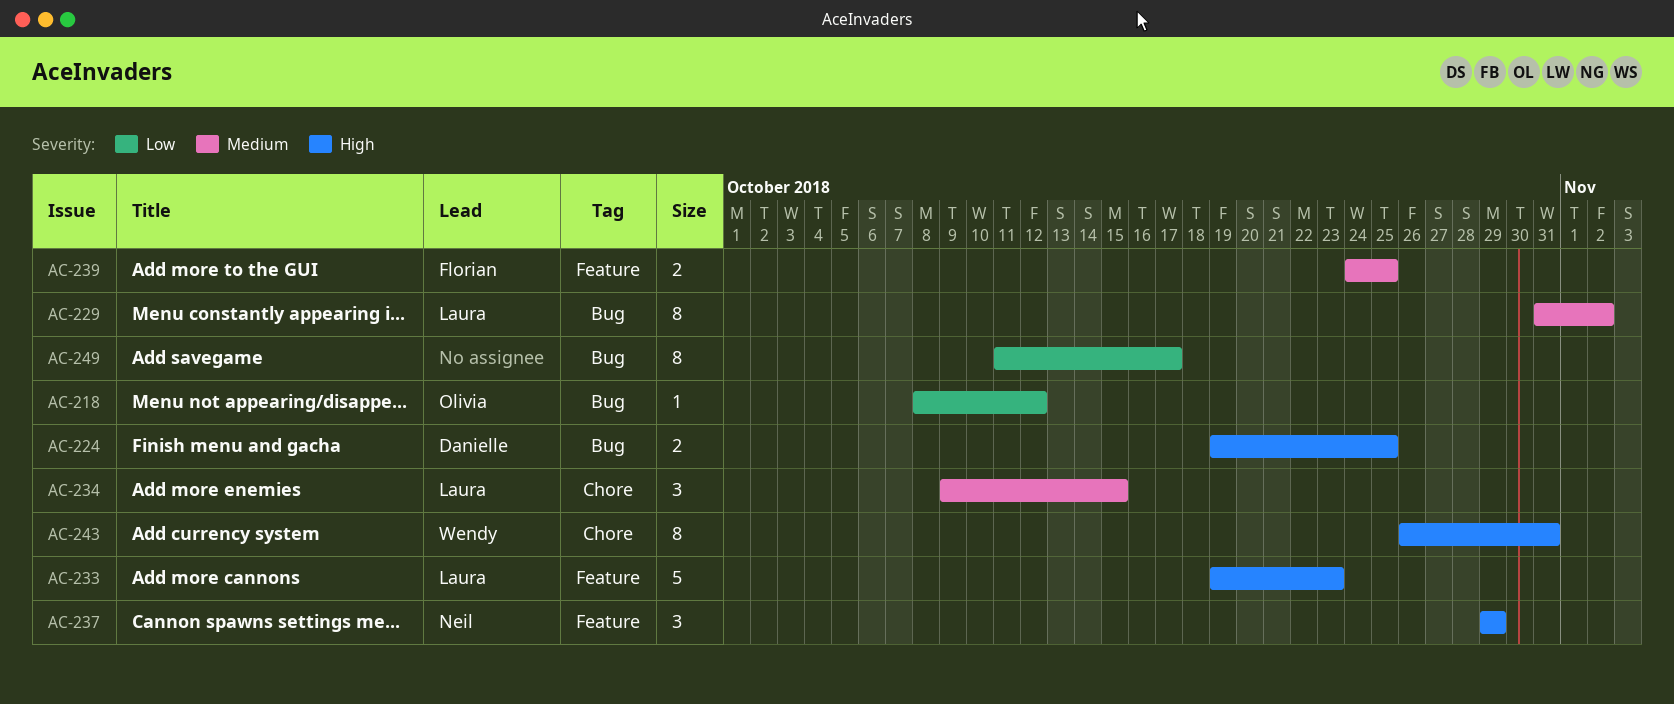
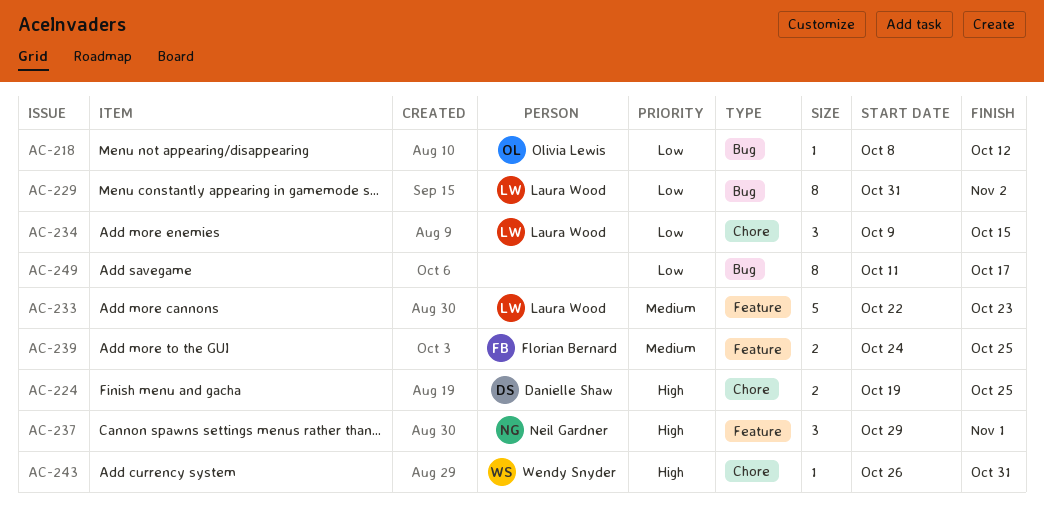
AC-224, label: Bug -> Chore
AC-229, priority: Medium -> Low
AC-233, priority: High -> Medium
AC-233, start: Oct 19 -> Oct 22
AC-234, priority: Medium -> Low
AC-237, due: Oct 29 -> Nov 1
AC-243, estimate: 8 -> 1

